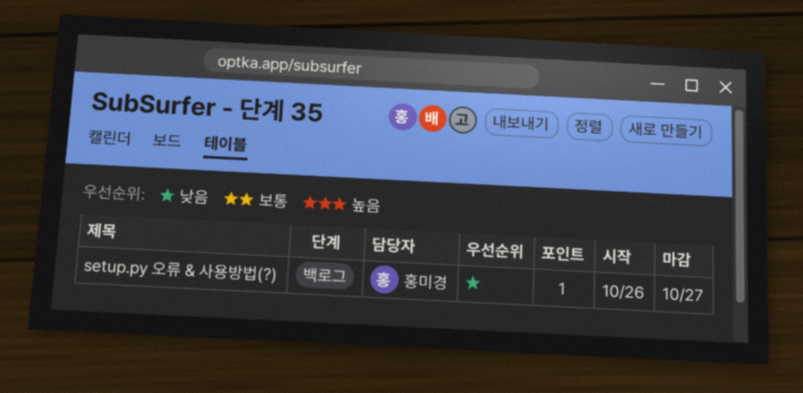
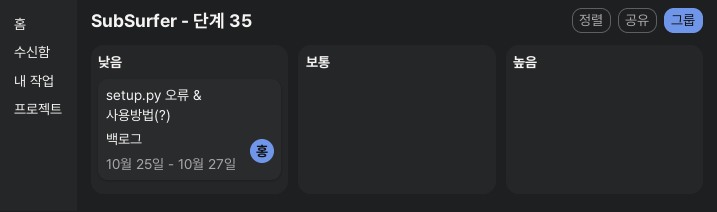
setup.py 오류 & 사용방법(?), start: Oct 26 -> Oct 25

